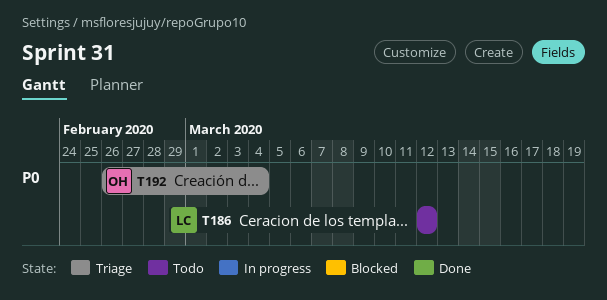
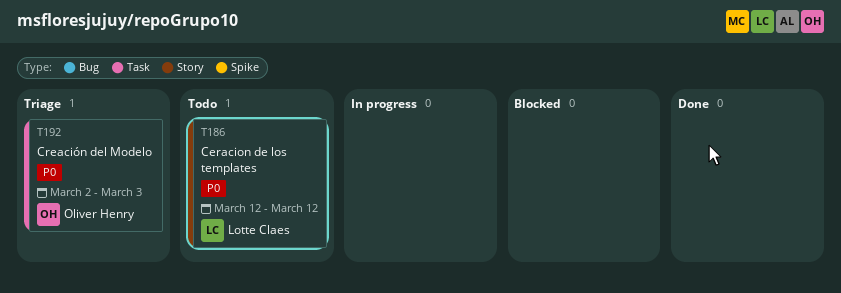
T192, start: Feb 26 -> Mar 2
T192, due: Mar 4 -> Mar 3

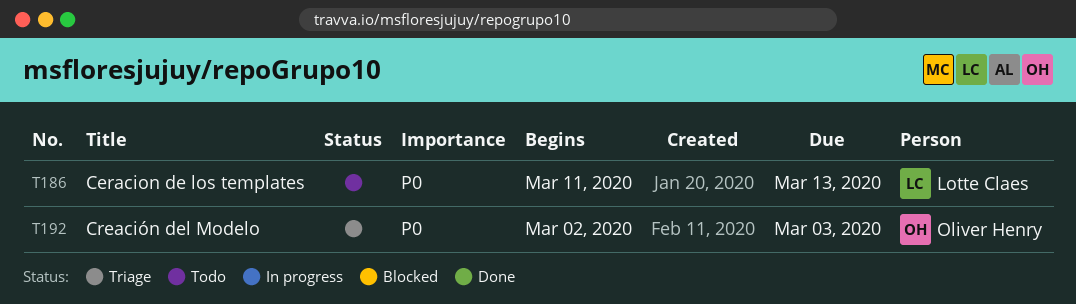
T186, start: Mar 12 -> Mar 11
T186, due: Mar 12 -> Mar 13

